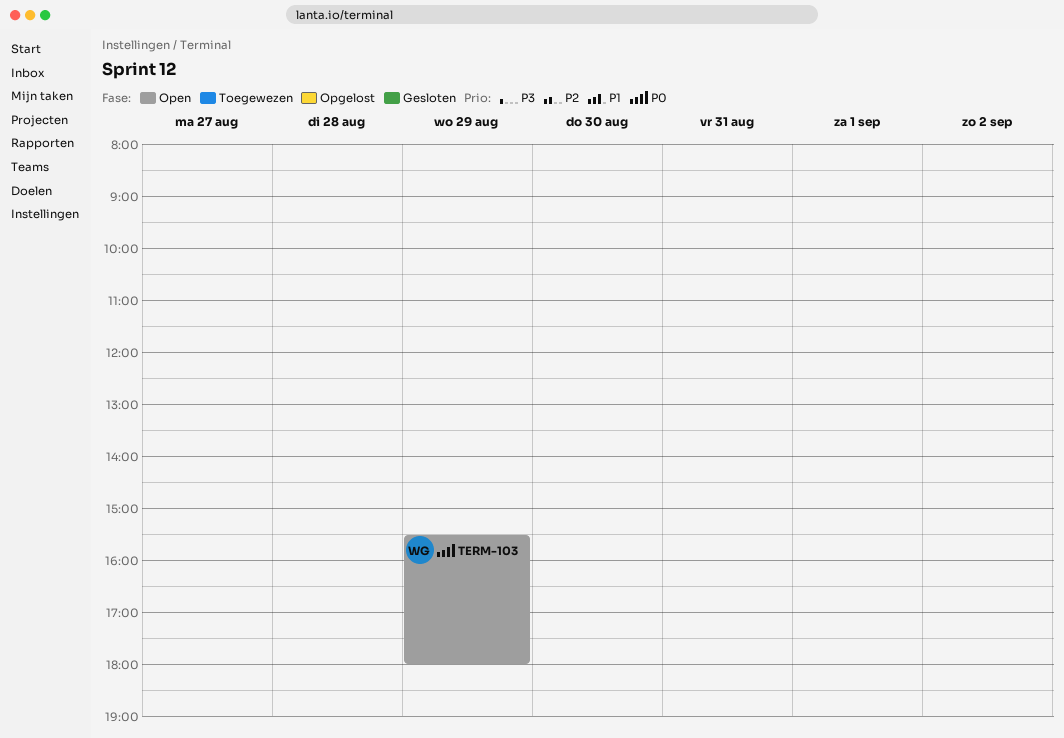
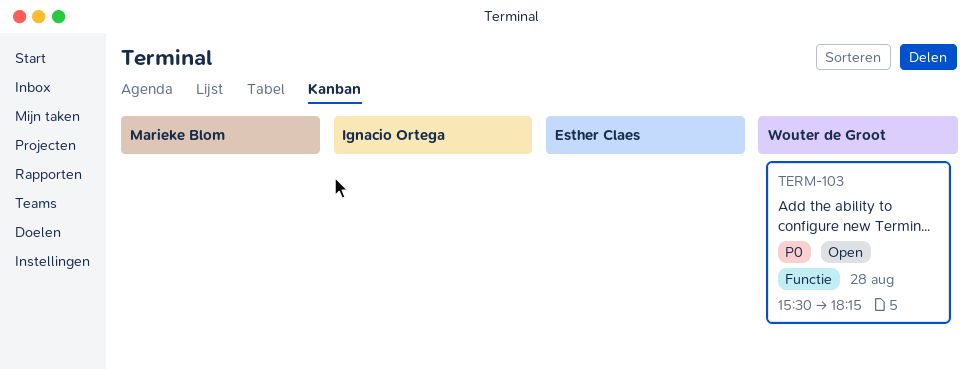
TERM-103, day: Aug 29 -> Aug 28
TERM-103, ends: 18:00 -> 18:15

